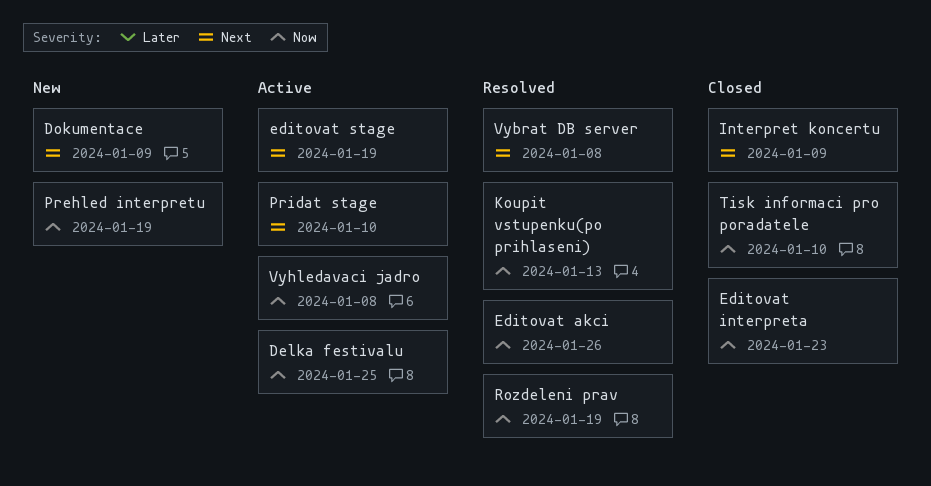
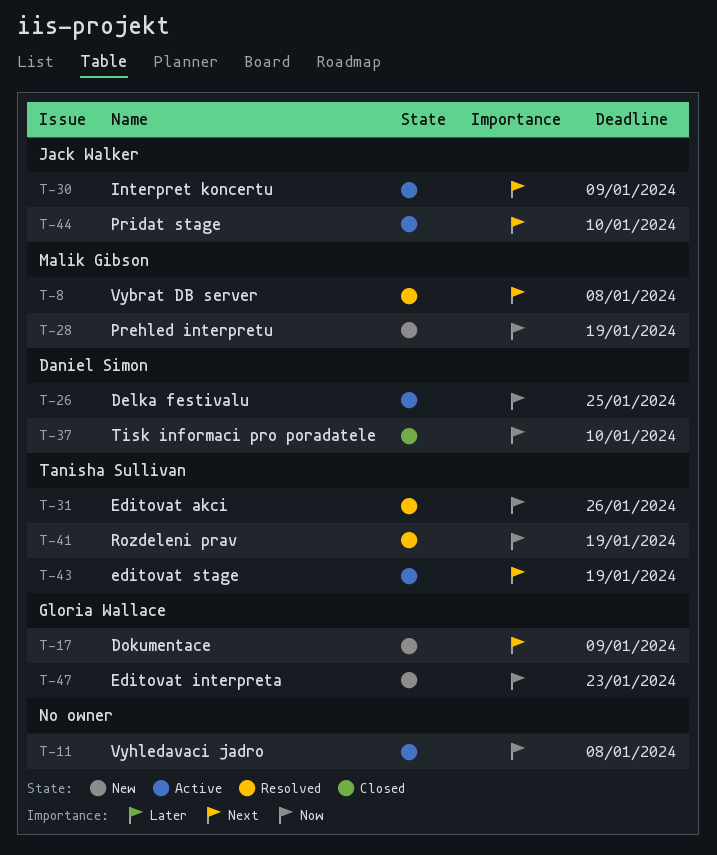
Editovat interpreta, status: Closed -> New
Interpret koncertu, status: Closed -> Active
Koupit vstupenku(po prihlaseni): present -> none

